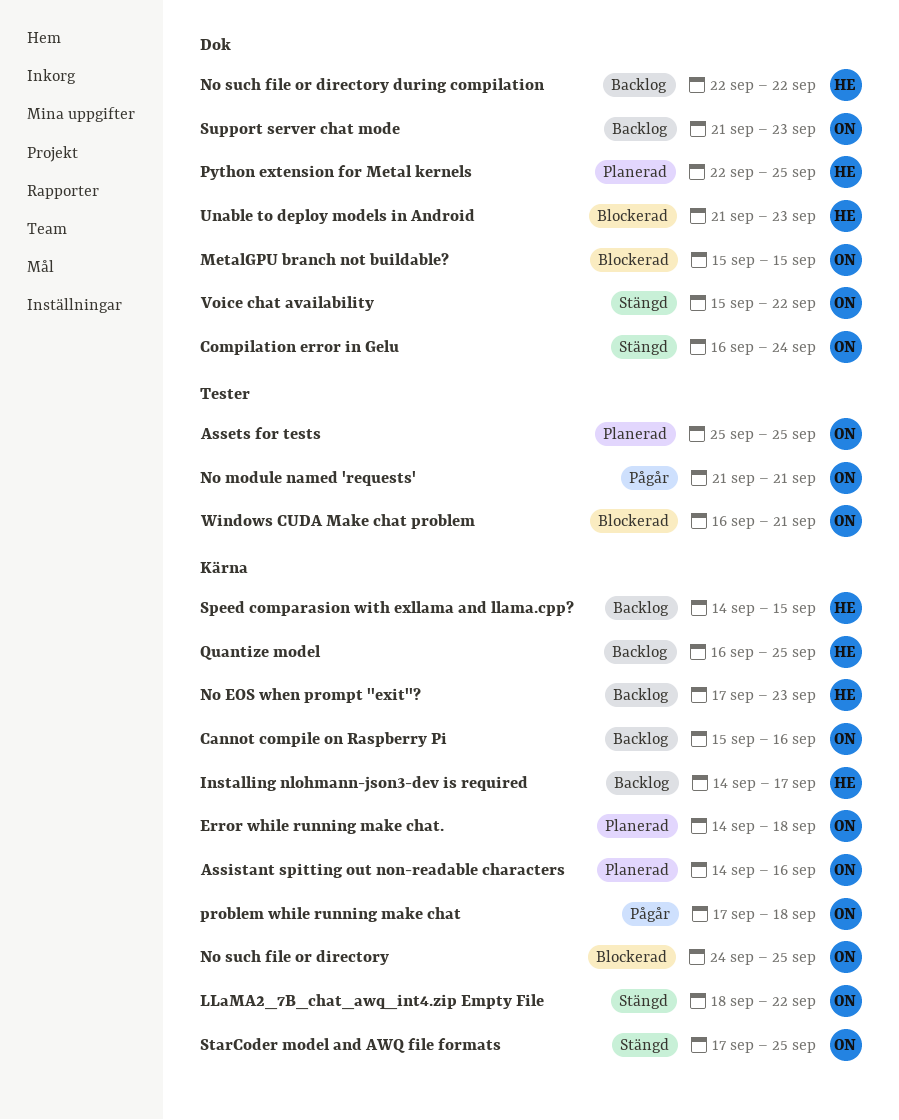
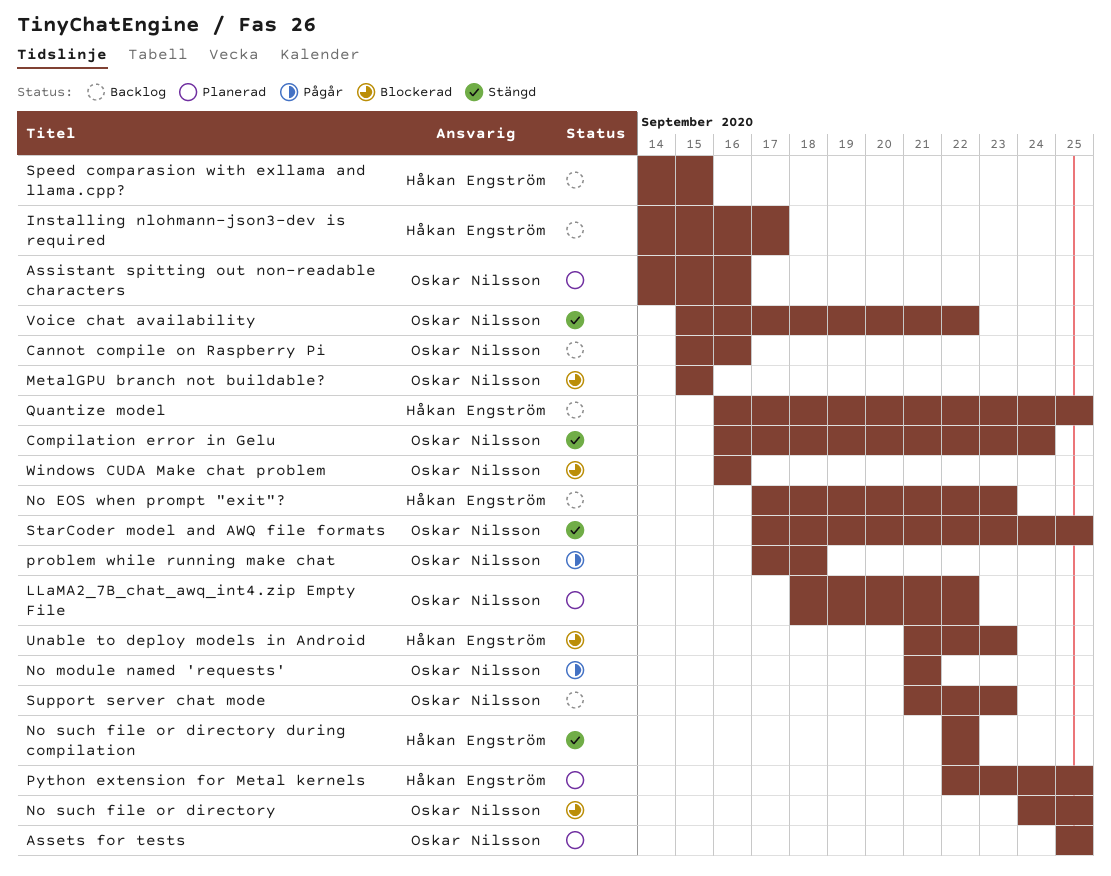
Error while running make chat.: present -> none
LLaMA2_7B_chat_awq_int4.zip Empty File, status: Stängd -> Planerad
No such file or directory during compilation, status: Backlog -> Stängd
Windows CUDA Make chat problem, due: Sep 21 -> Sep 16

